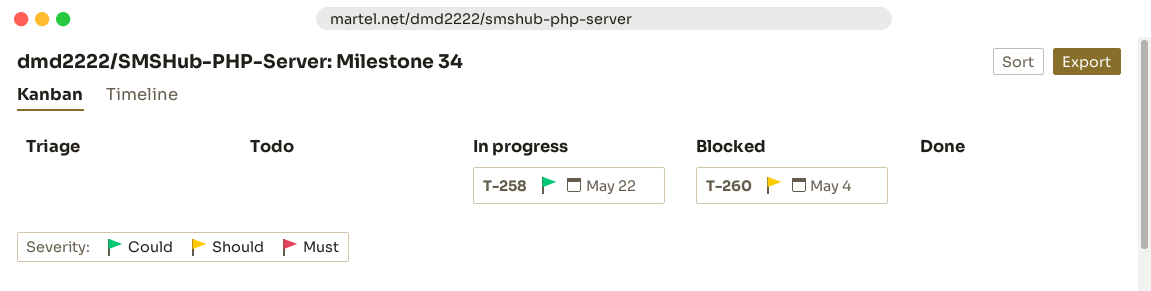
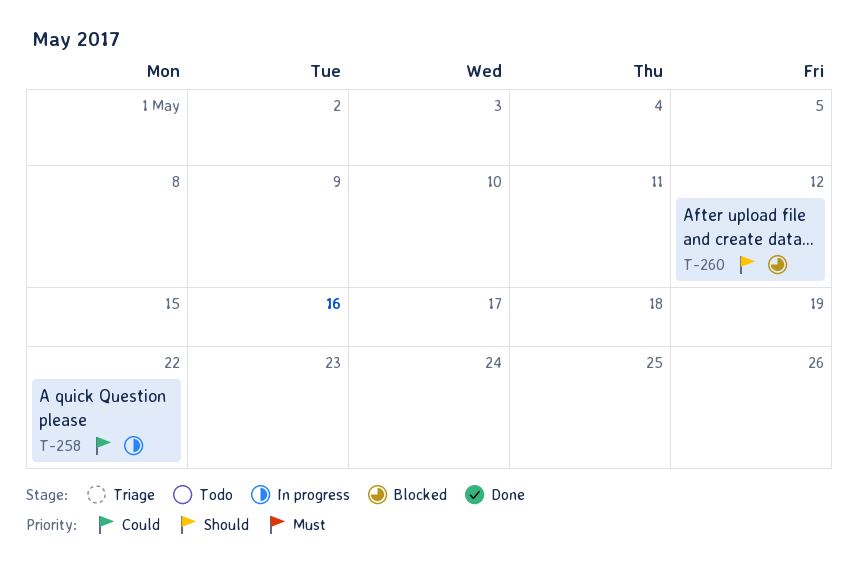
T-260, due: May 4 -> May 12

